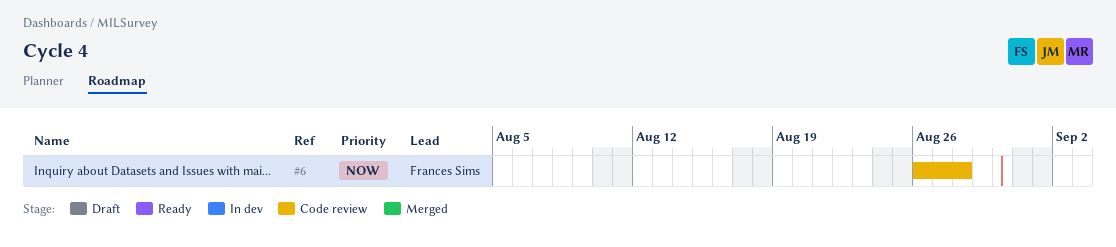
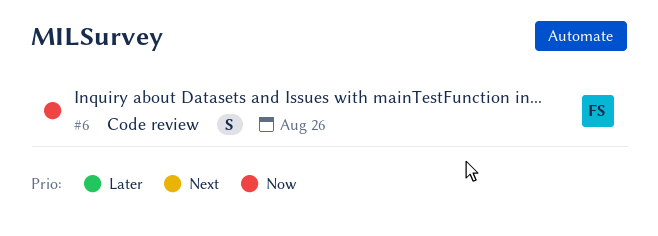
#6, due: Aug 28 -> Aug 26

